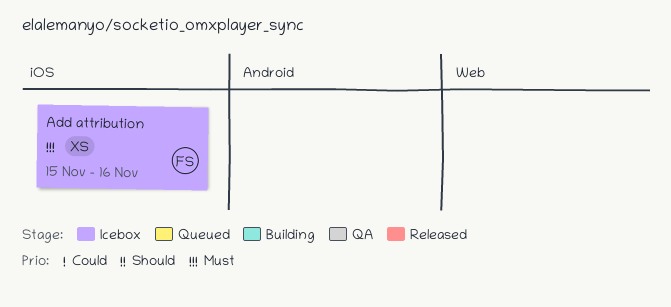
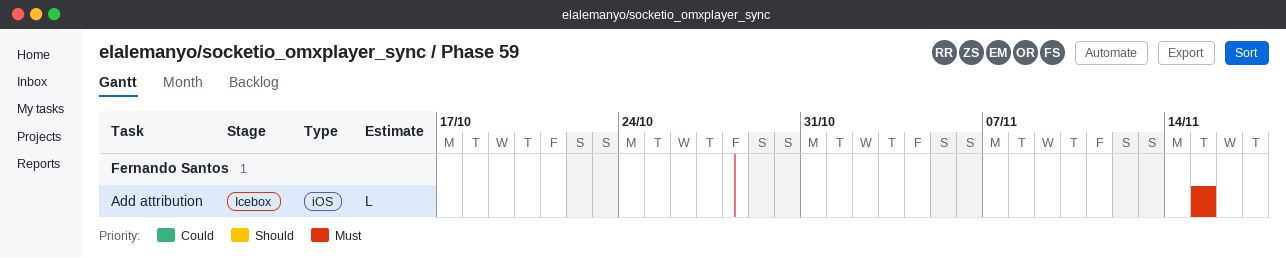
Add attribution, estimate: XS -> L
Add attribution, due: Nov 16 -> Nov 15

